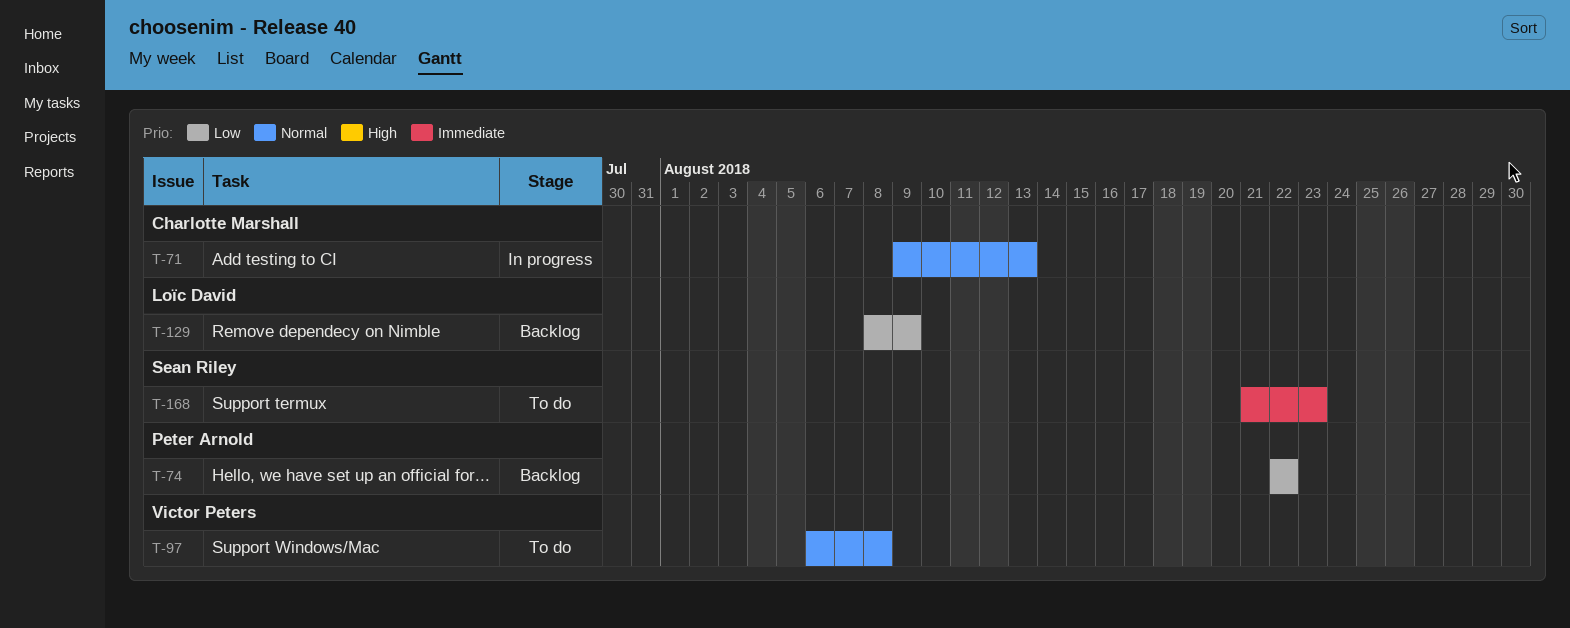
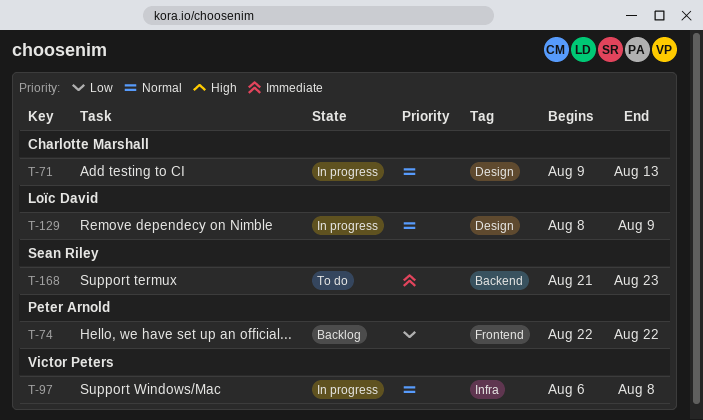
T-97, status: To do -> In progress
T-129, status: Backlog -> In progress
T-129, priority: Low -> Normal

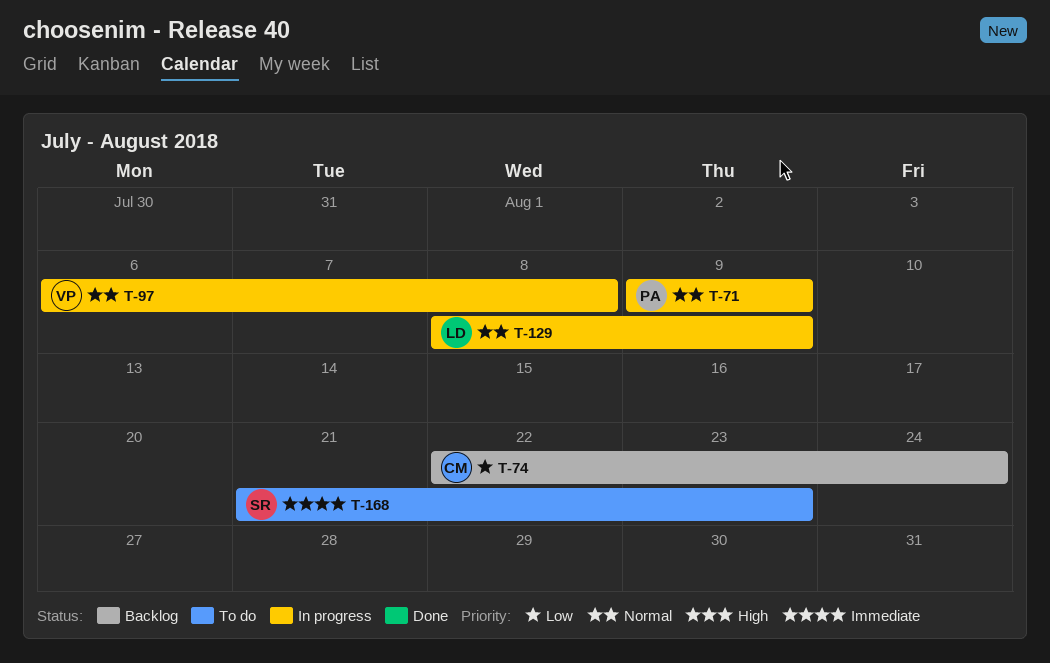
T-71, owner: Charlotte Marshall -> Peter Arnold
T-71, due: Aug 13 -> Aug 9
T-74, owner: Peter Arnold -> Charlotte Marshall
T-74, due: Aug 22 -> Aug 24

